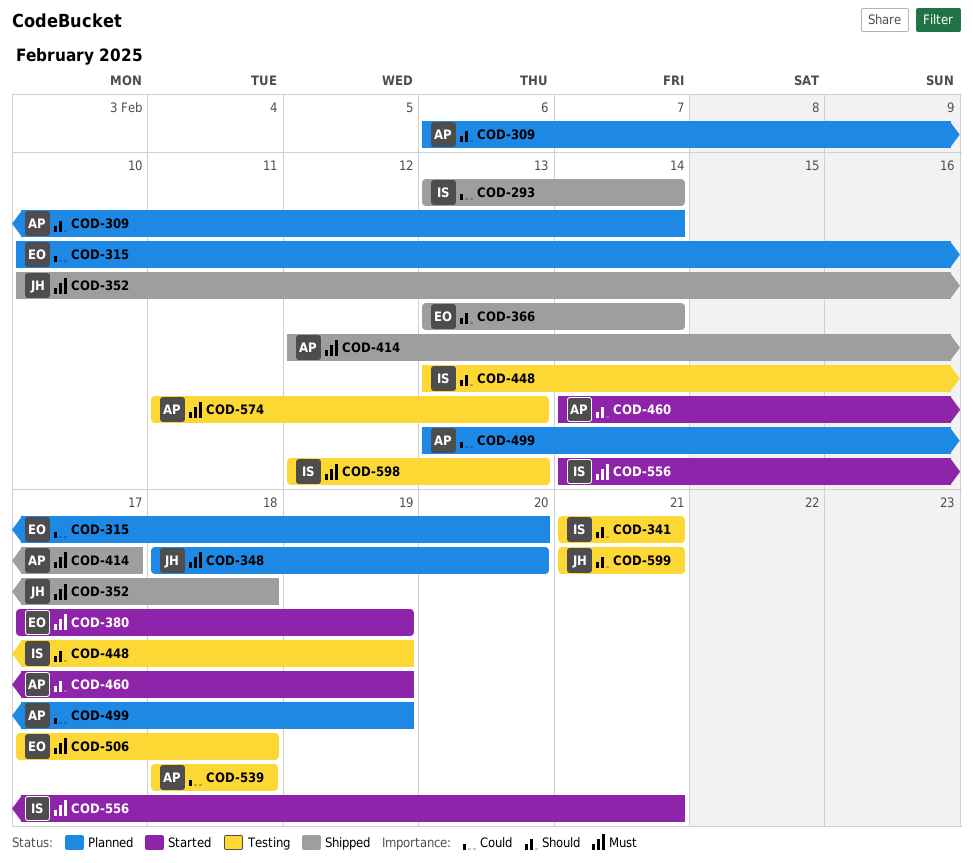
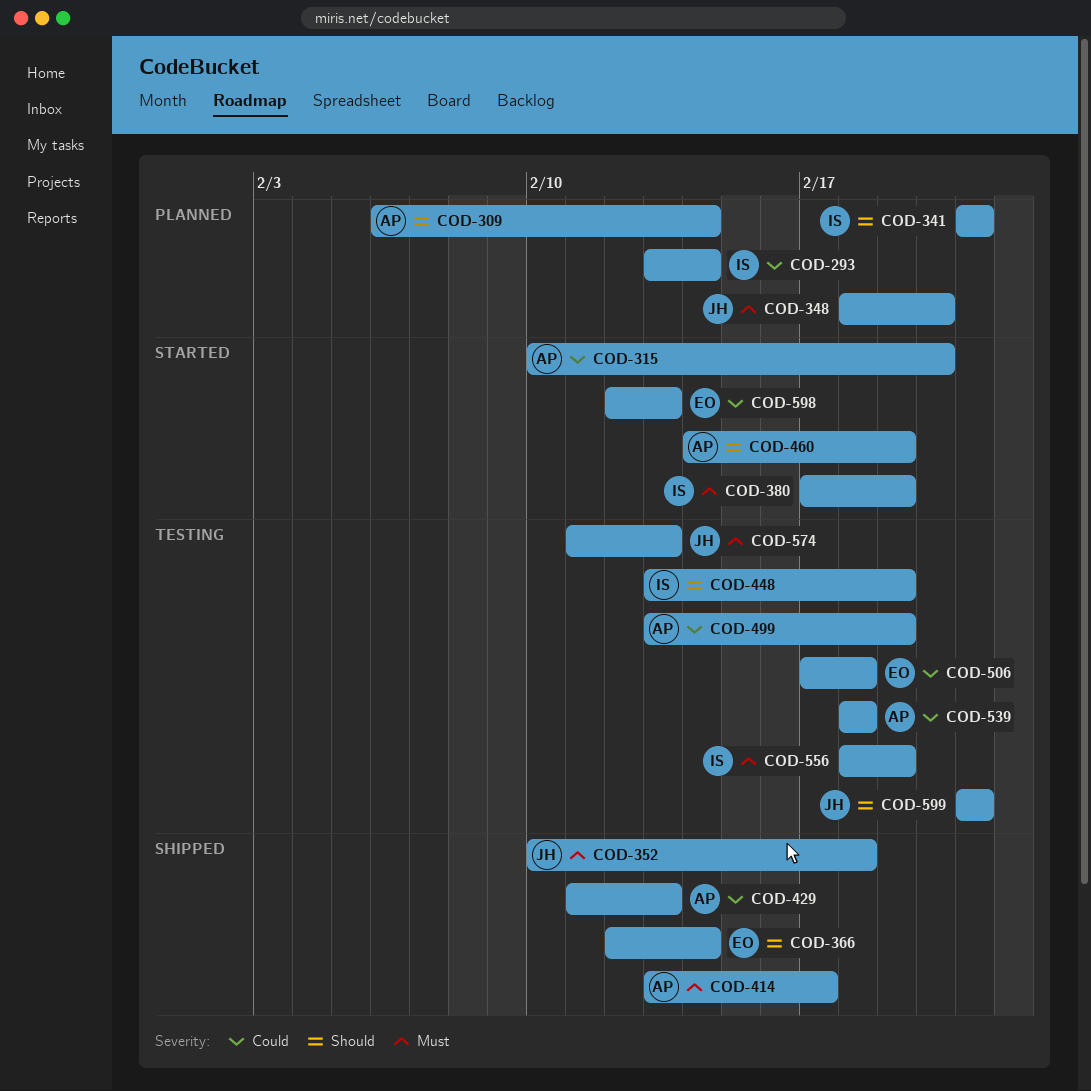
COD-293, status: Shipped -> Planned
COD-315, status: Planned -> Started
COD-315, owner: EO -> AP
COD-341, status: Testing -> Planned
COD-366, start: Feb 13 -> Feb 12
COD-380, owner: EO -> IS
COD-414, start: Feb 12 -> Feb 13
COD-429: none -> present
COD-499, status: Planned -> Testing
COD-506, priority: Must -> Could
COD-556, status: Started -> Testing
COD-556, start: Feb 14 -> Feb 18
COD-556, due: Feb 21 -> Feb 19
COD-574, owner: AP -> JH
COD-598, status: Testing -> Started
COD-598, owner: IS -> EO
COD-598, priority: Must -> Could

